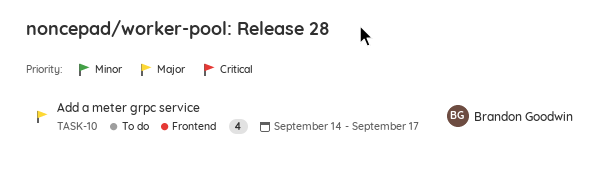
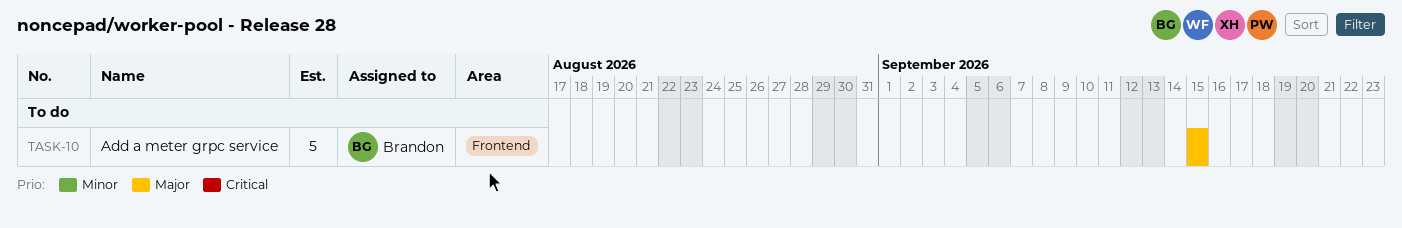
TASK-10, estimate: 4 -> 5
TASK-10, start: Sep 14 -> Sep 15
TASK-10, due: Sep 17 -> Sep 15

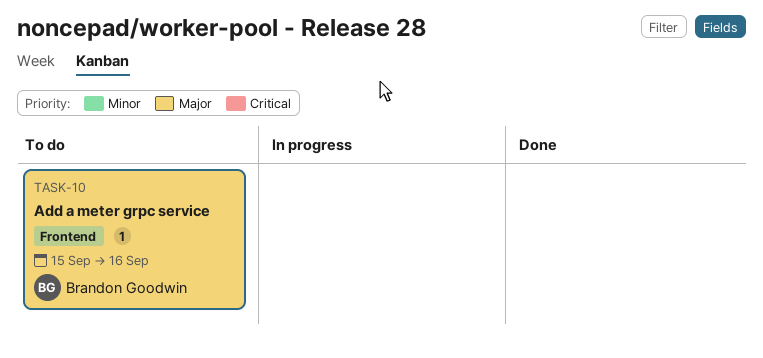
TASK-10, estimate: 5 -> 1
TASK-10, due: Sep 15 -> Sep 16

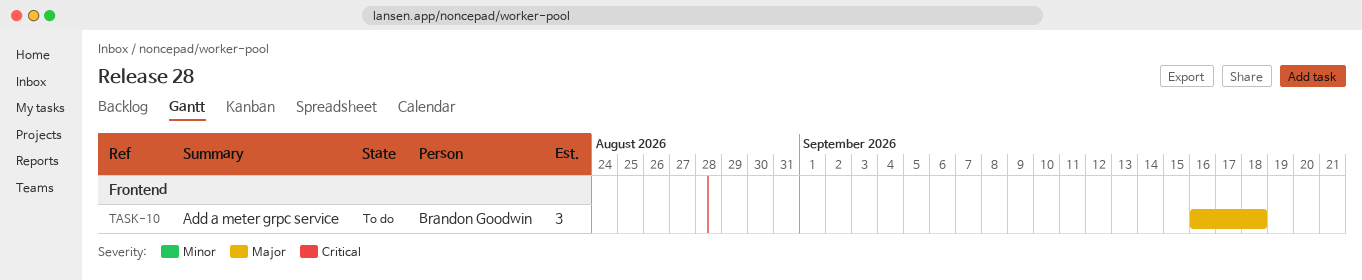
TASK-10, estimate: 1 -> 3
TASK-10, start: Sep 15 -> Sep 16
TASK-10, due: Sep 16 -> Sep 18

